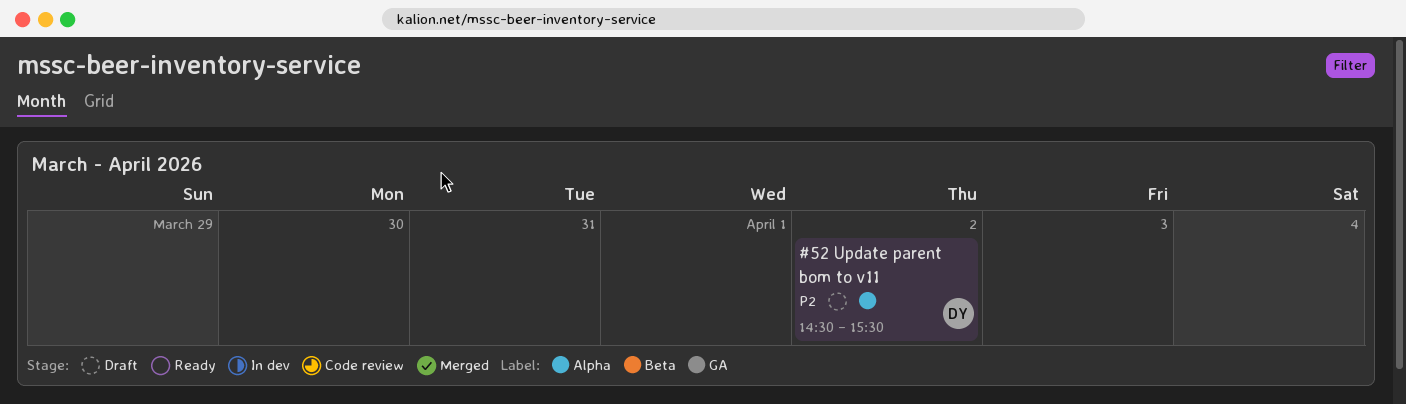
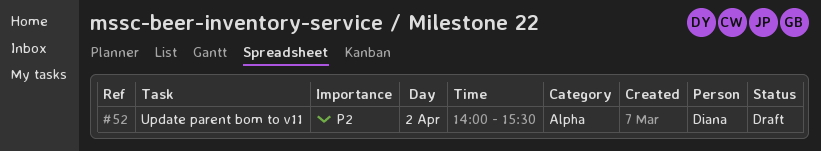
#52, begins: 14:30 -> 14:00

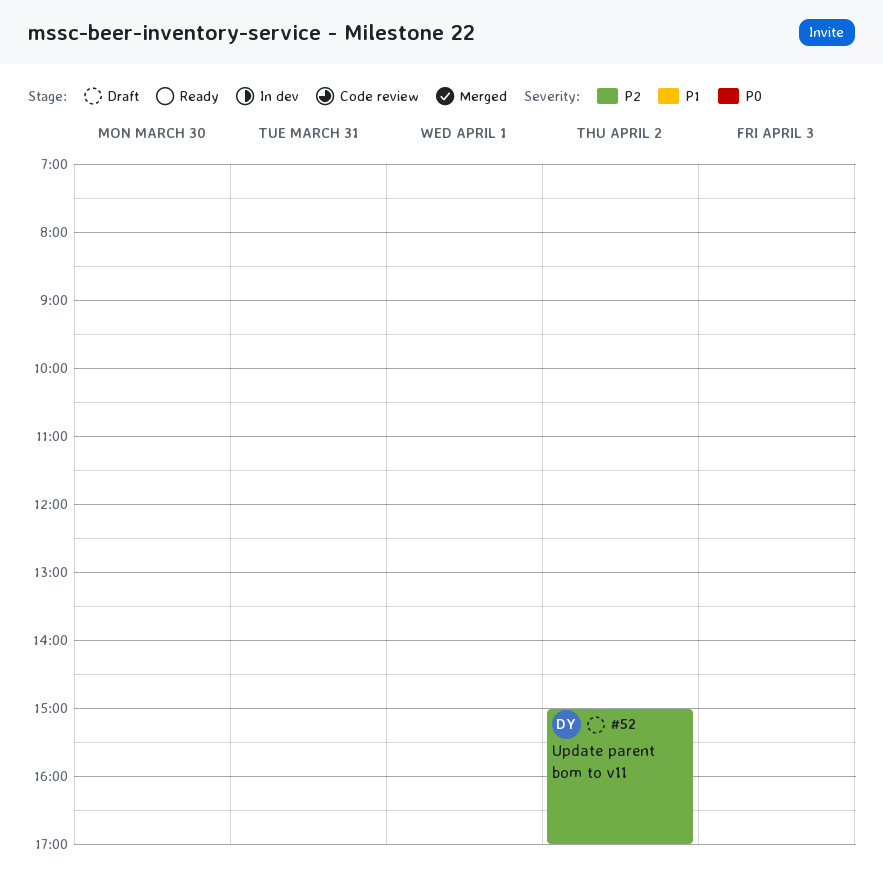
#52, begins: 14:00 -> 15:00
#52, ends: 15:30 -> 17:00

